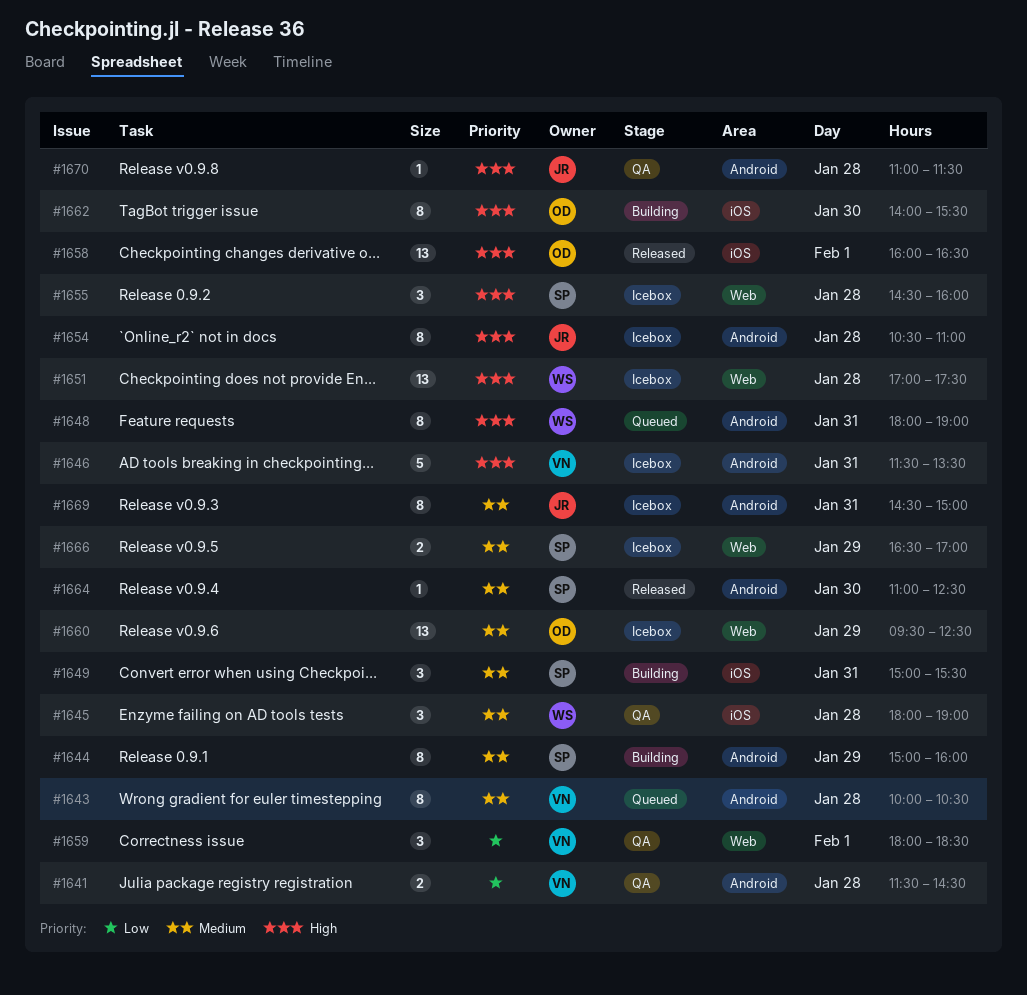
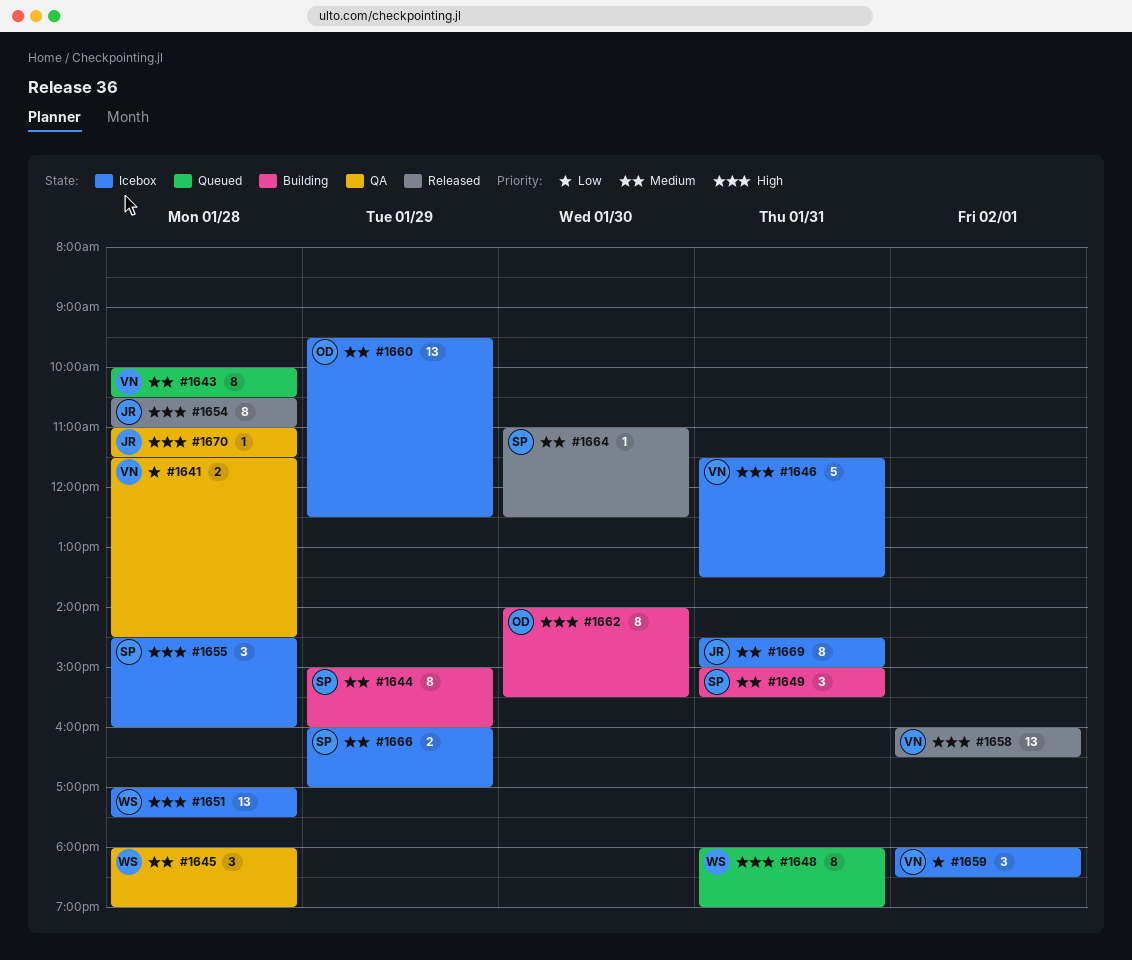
#1654, status: Icebox -> Released
#1658, owner: OD -> VN
#1659, status: QA -> Icebox
#1666, begins: 16:30 -> 16:00

